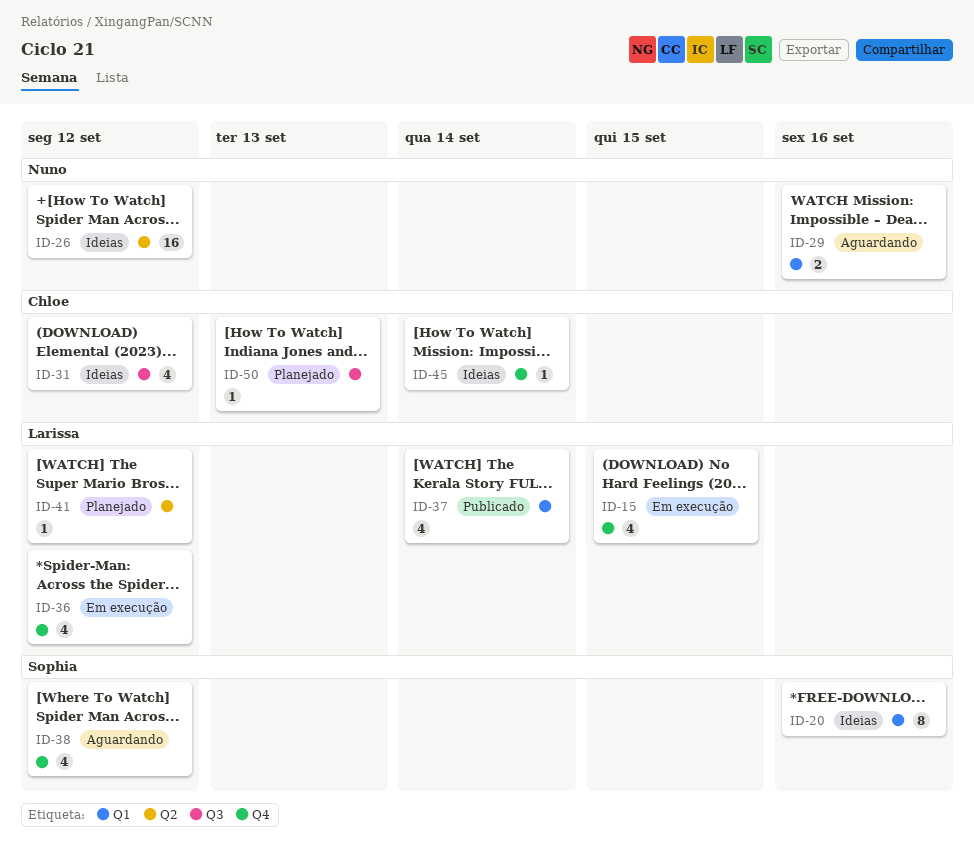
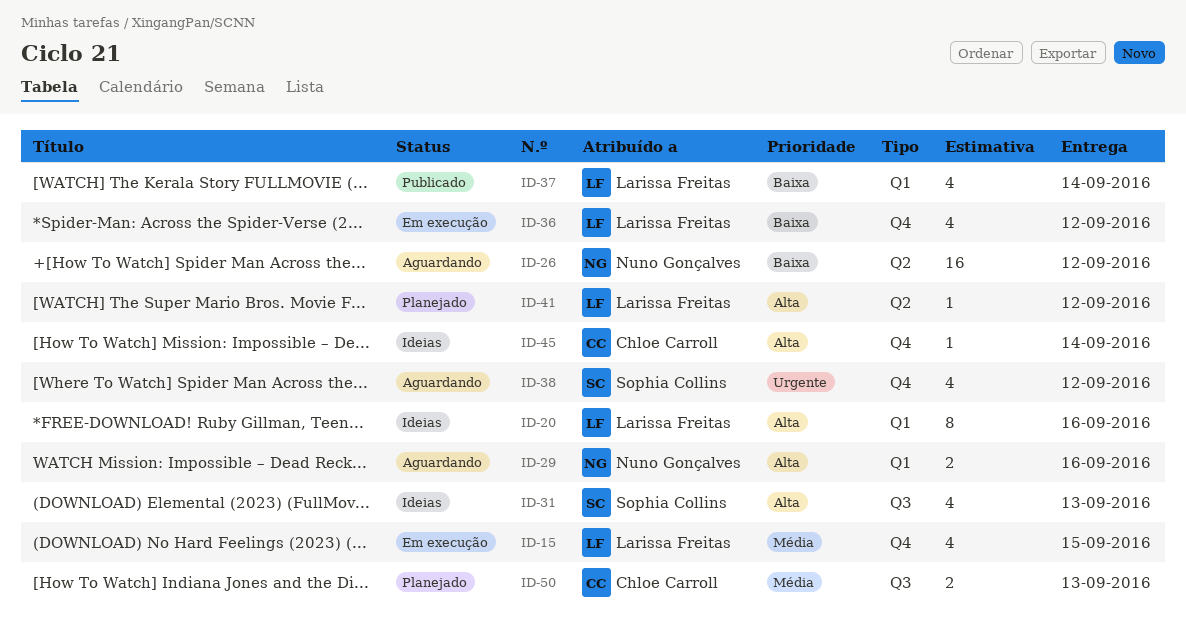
ID-20, owner: Sophia Collins -> Larissa Freitas
ID-26, status: Ideias -> Aguardando
ID-31, owner: Chloe Carroll -> Sophia Collins
ID-31, due: Sep 12 -> Sep 13
ID-50, estimate: 1 -> 2

